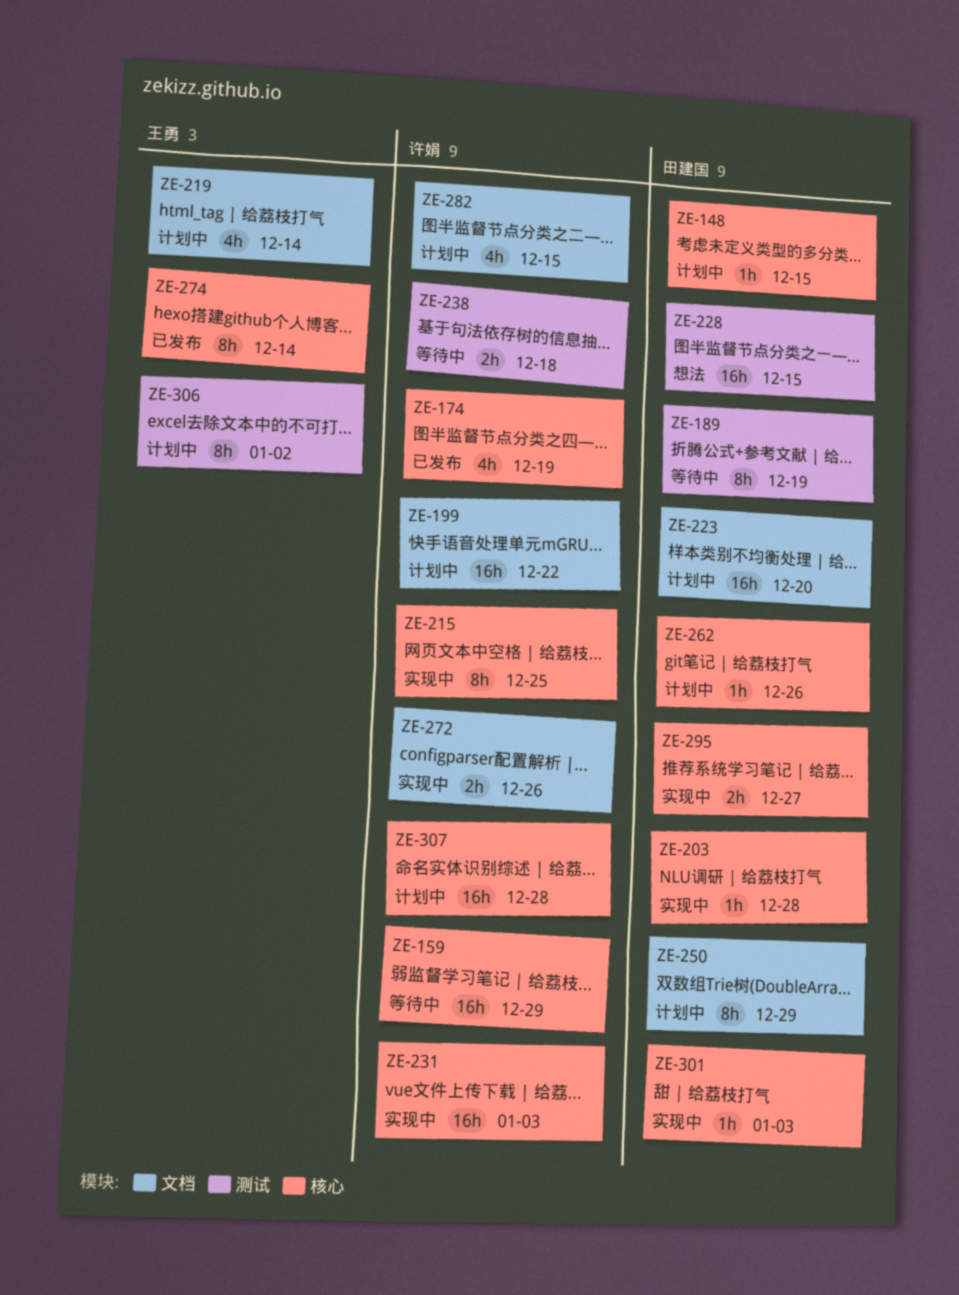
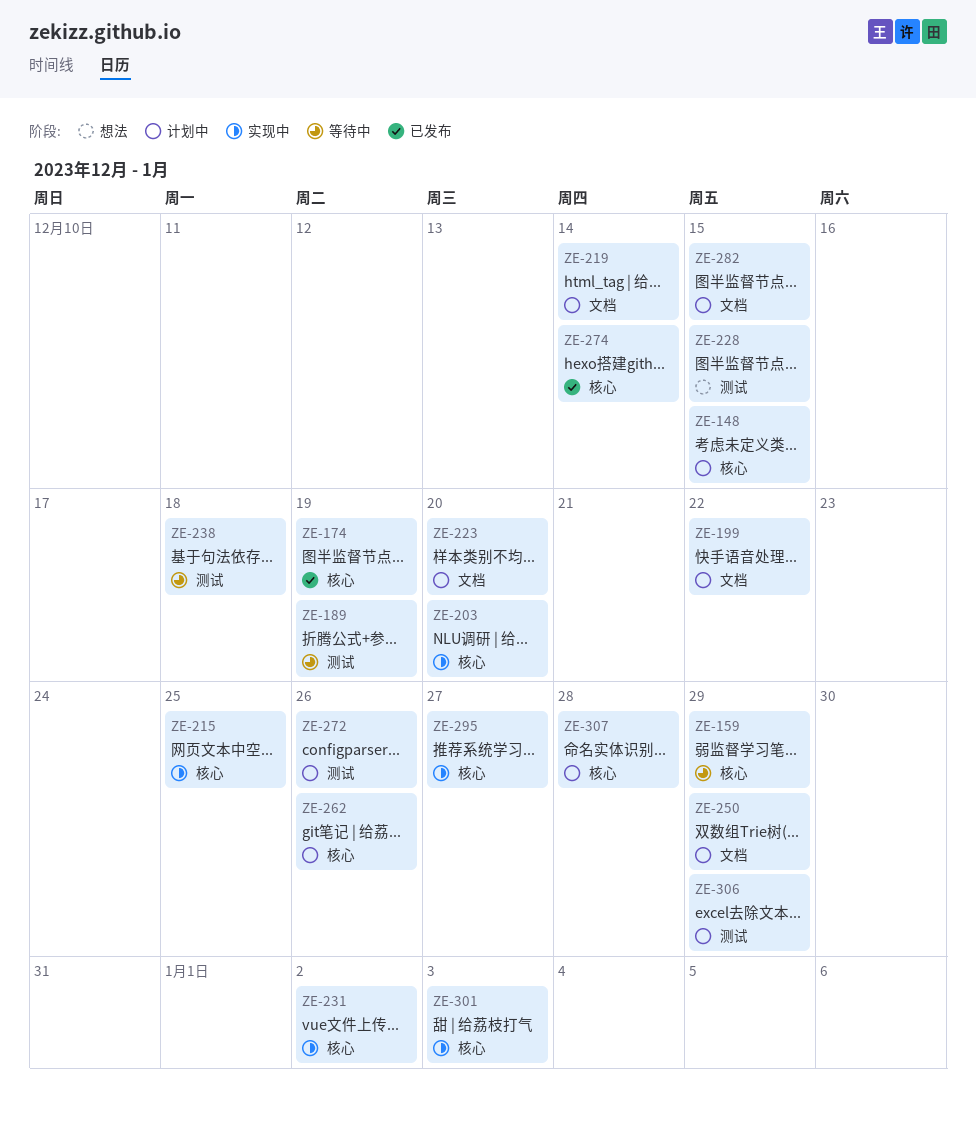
ZE-203, due: Dec 28 -> Dec 20
ZE-231, due: Jan 3 -> Jan 2
ZE-272, status: 实现中 -> 计划中
ZE-272, label: 文档 -> 测试
ZE-306, due: Jan 2 -> Dec 29

